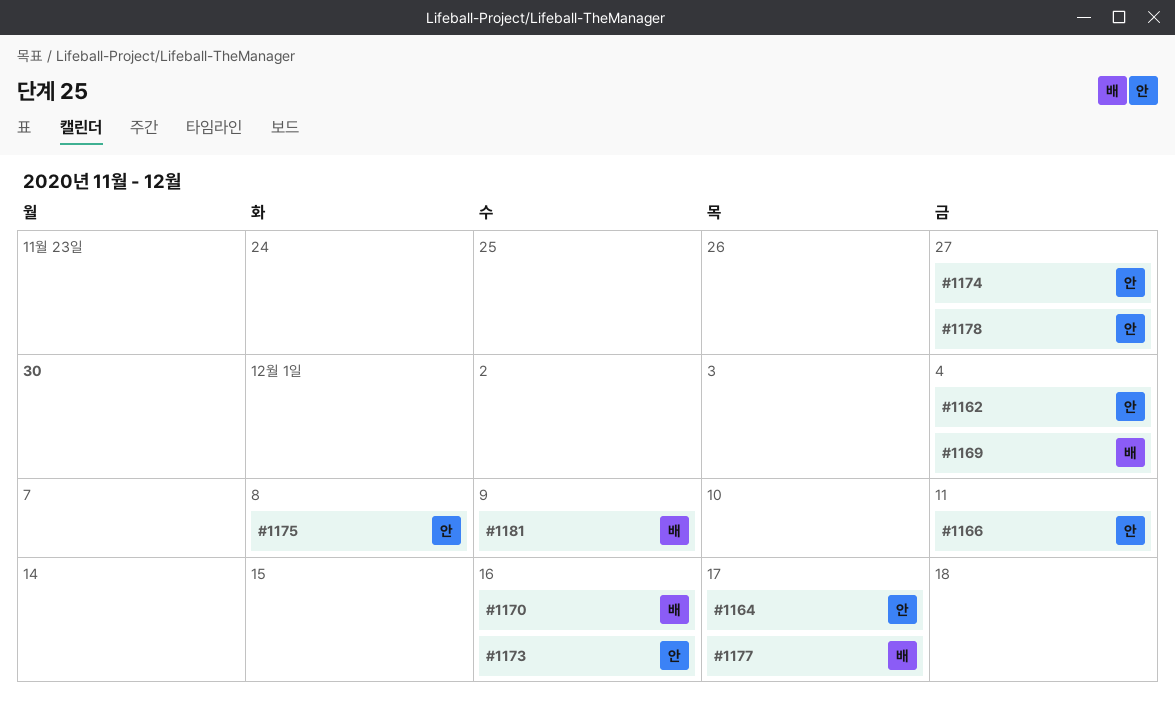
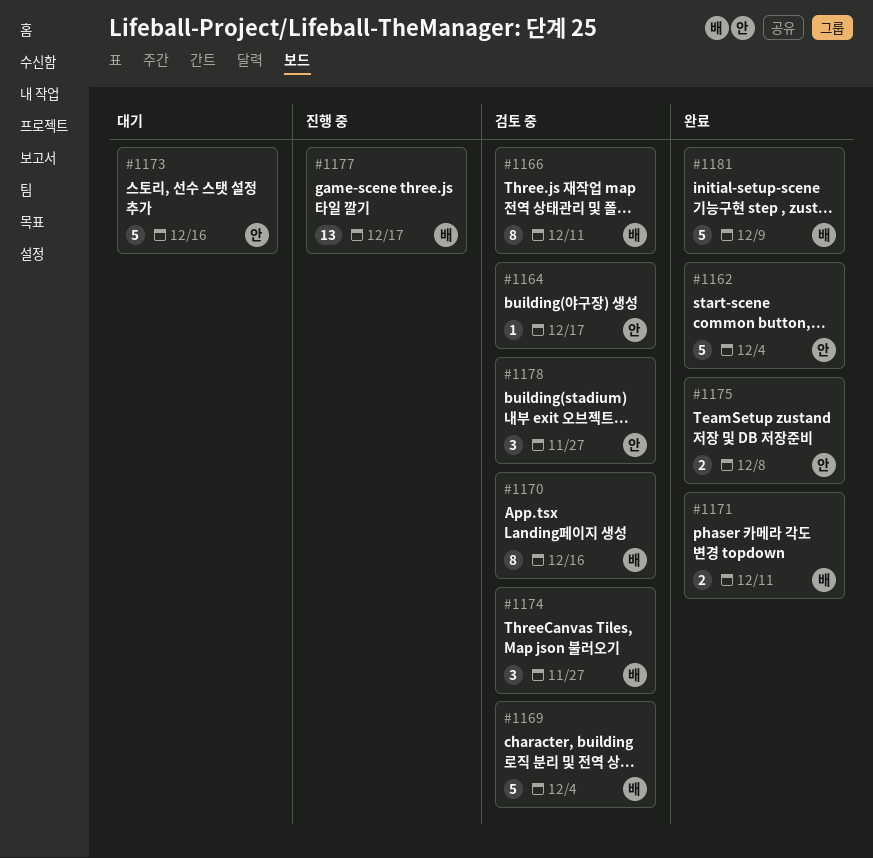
#1166, owner: 안 -> 배
#1171: none -> present
#1174, owner: 안 -> 배

